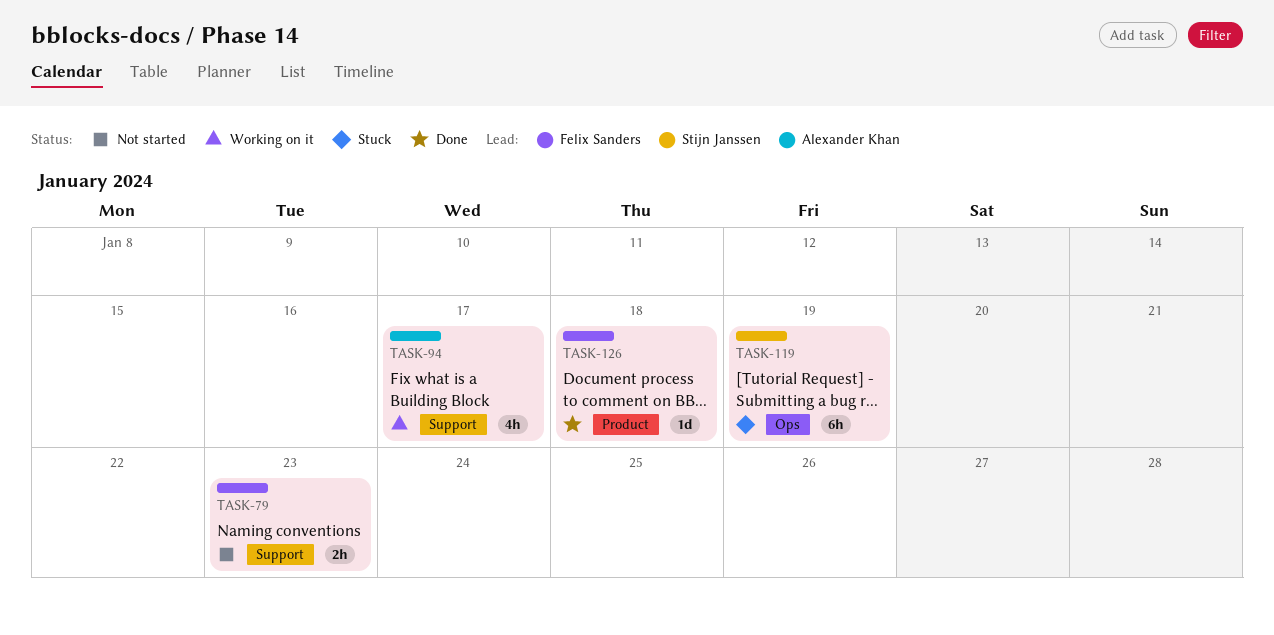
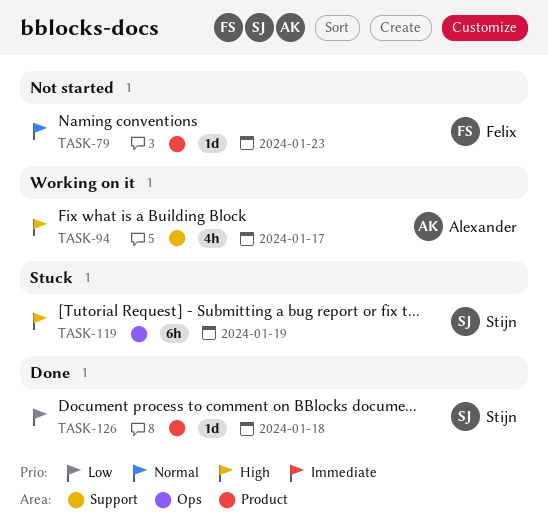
TASK-79, label: Support -> Product
TASK-79, estimate: 2h -> 1d
TASK-126, owner: Felix Sanders -> Stijn Janssen

